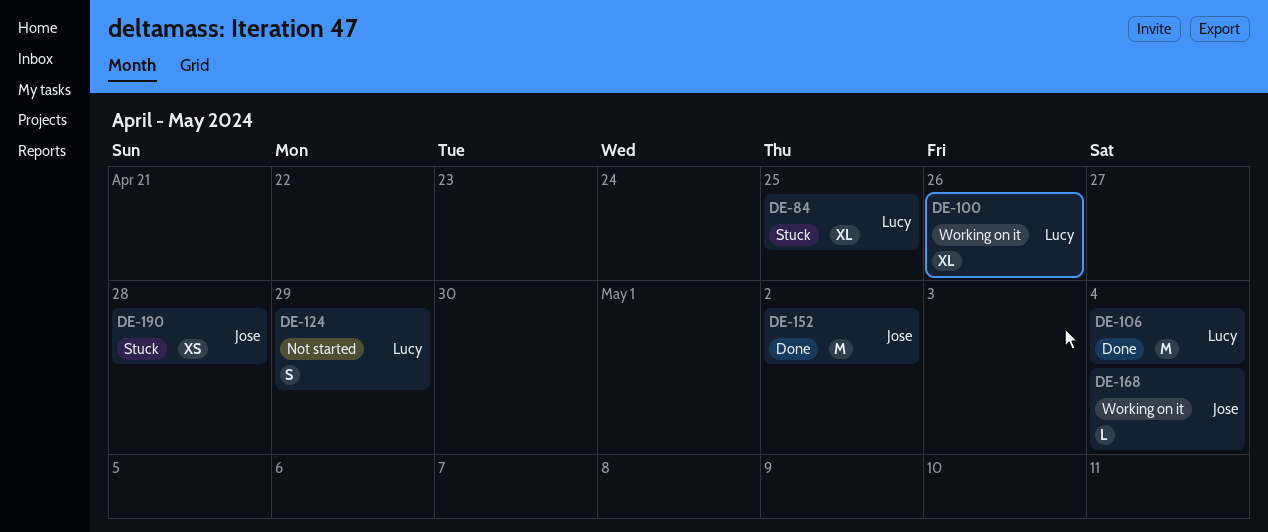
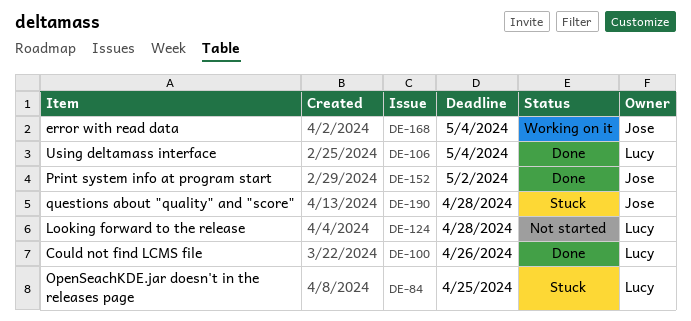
DE-100, status: Working on it -> Done
DE-124, due: Apr 29 -> Apr 28

